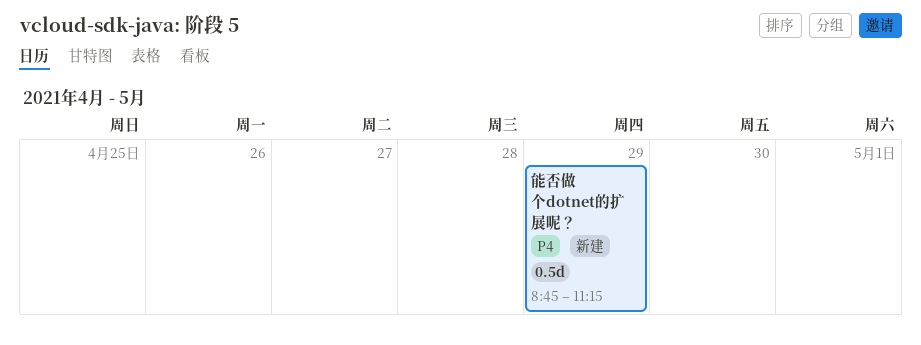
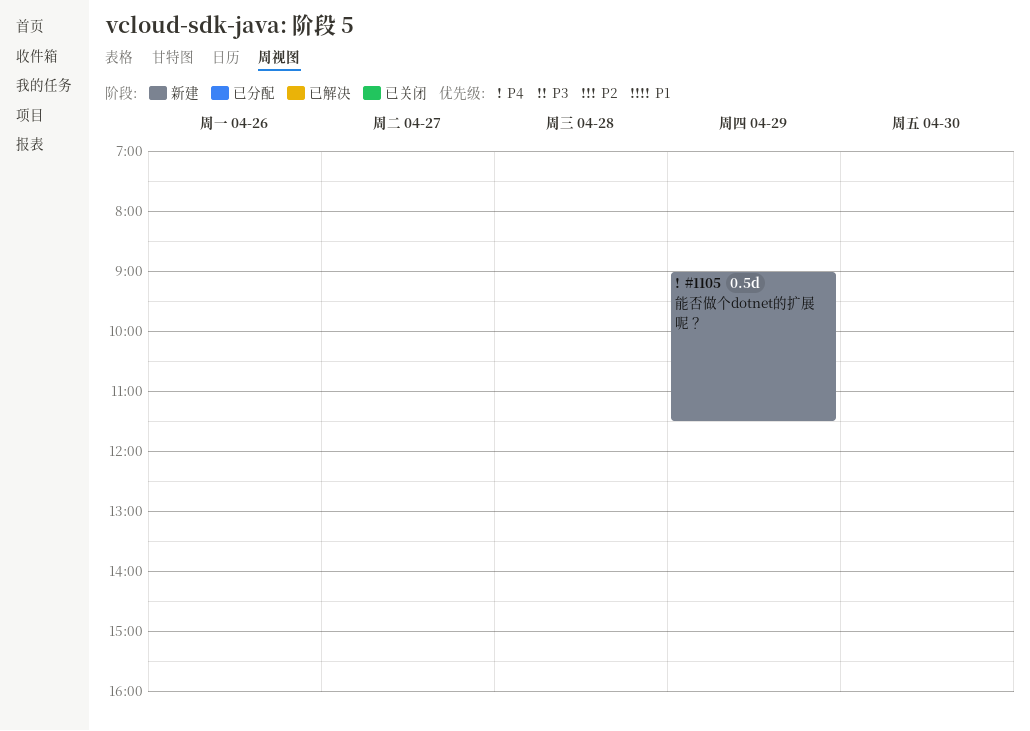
能否做个dotnet的扩展呢？, begins: 08:45 -> 09:00
能否做个dotnet的扩展呢？, ends: 11:15 -> 11:30

